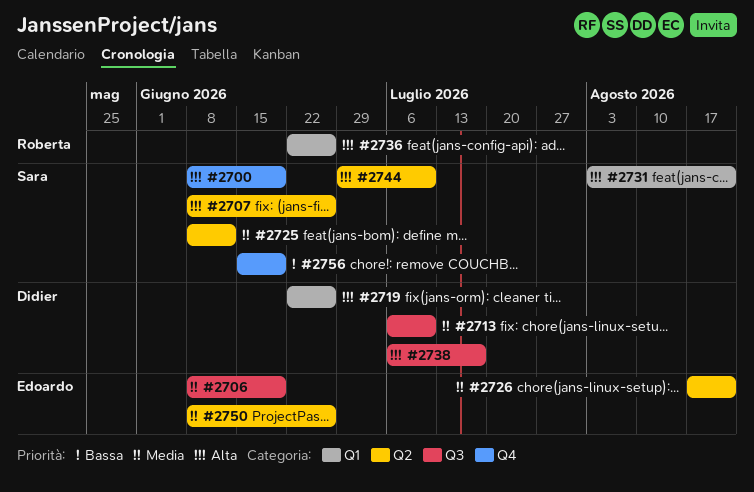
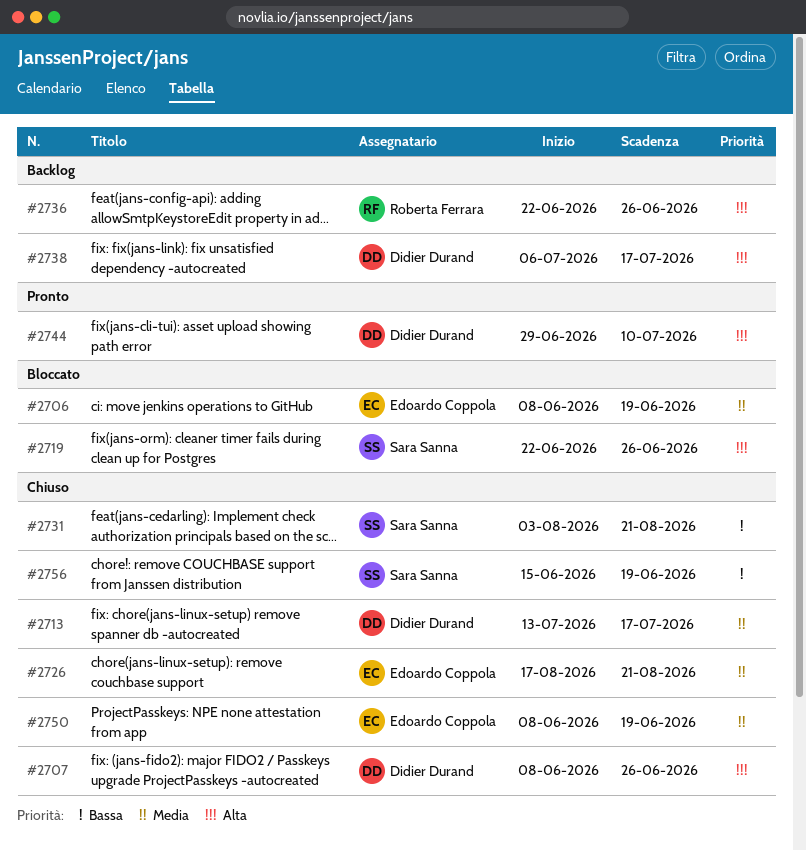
#2700: present -> none
#2707, owner: Sara Sanna -> Didier Durand
#2713, start: Jul 6 -> Jul 13
#2713, due: Jul 10 -> Jul 17
#2719, owner: Didier Durand -> Sara Sanna
#2725: present -> none
#2731, priority: Alta -> Bassa
#2744, owner: Sara Sanna -> Didier Durand
#2750, due: Jun 26 -> Jun 19

